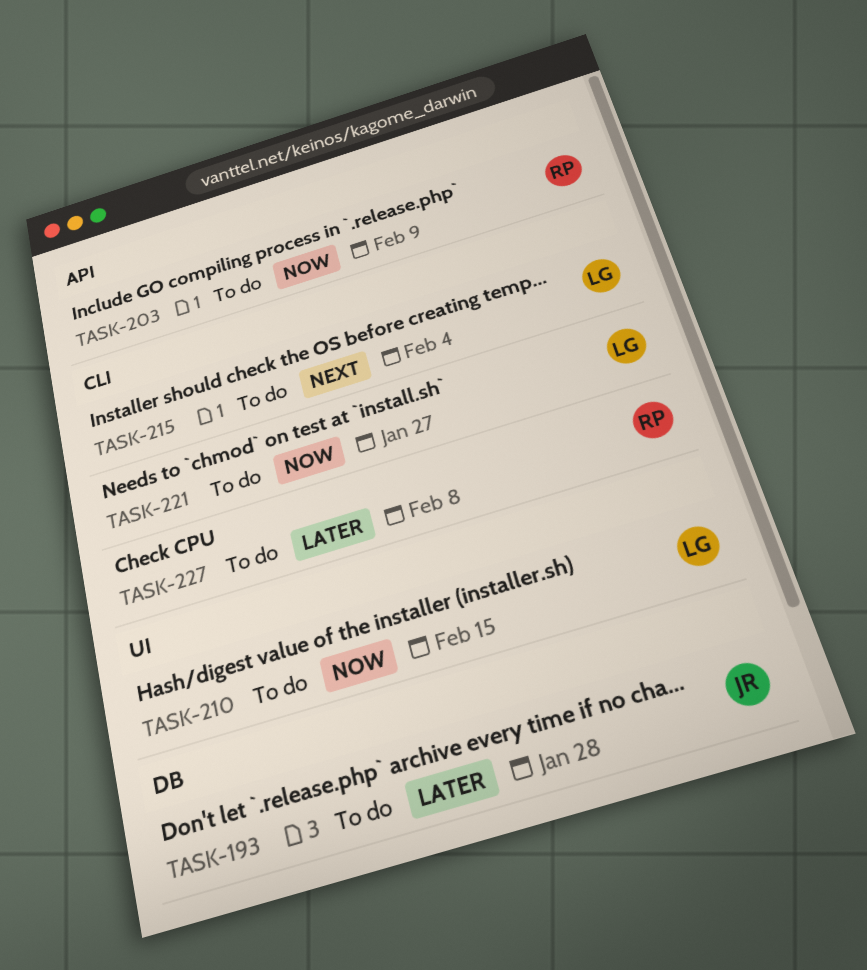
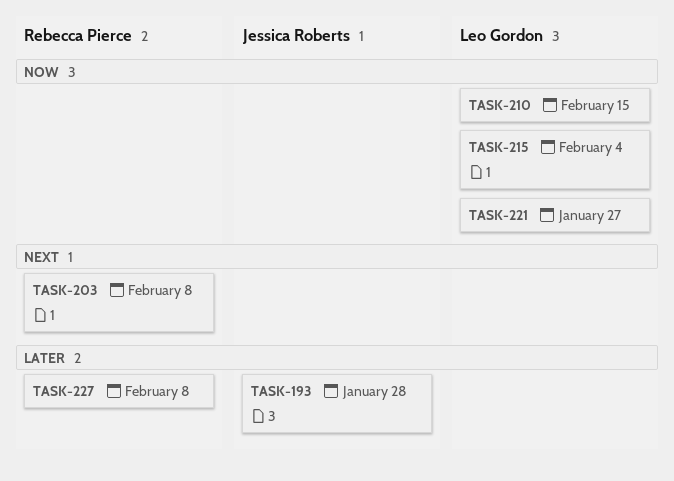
TASK-203, priority: Now -> Next
TASK-203, due: Feb 9 -> Feb 8
TASK-215, priority: Next -> Now

